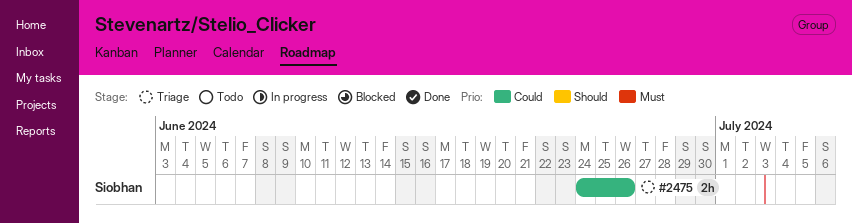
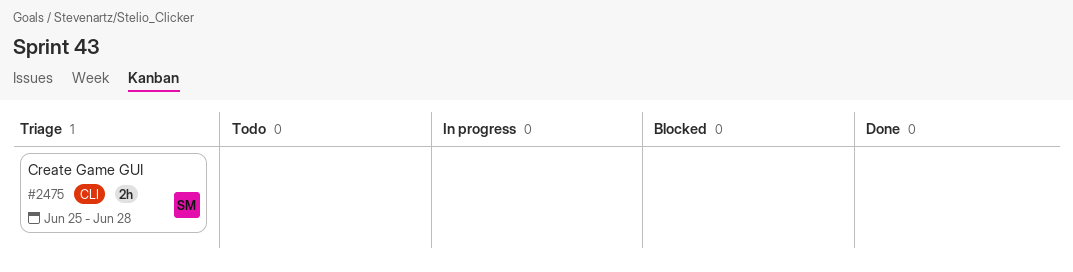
#2475, start: Jun 24 -> Jun 25
#2475, due: Jun 26 -> Jun 28

